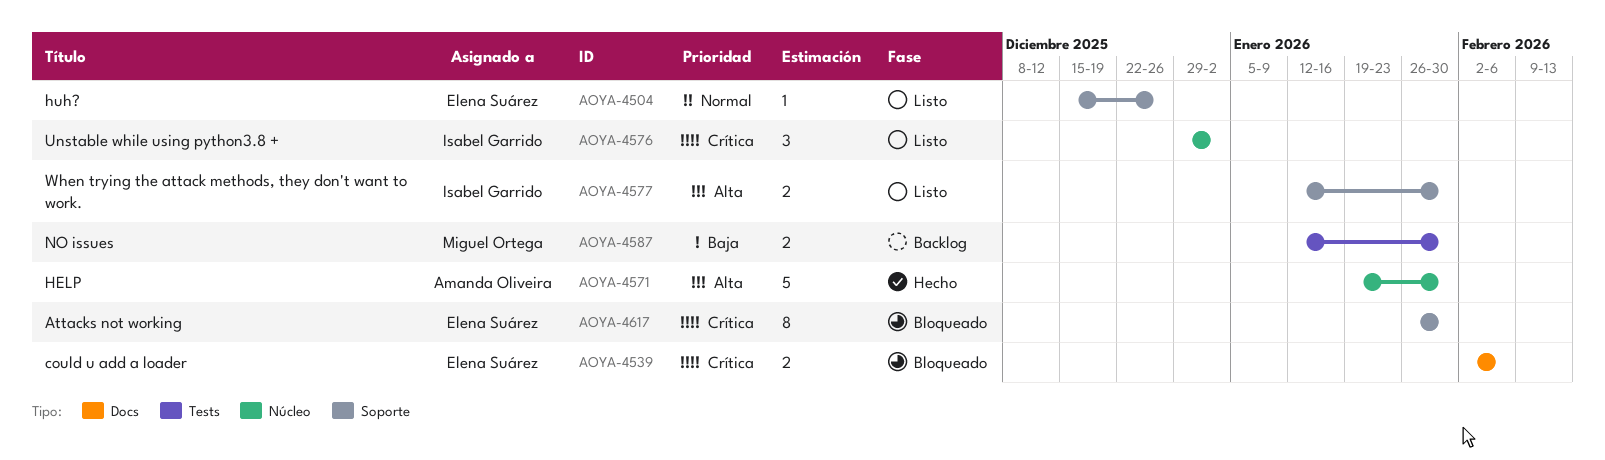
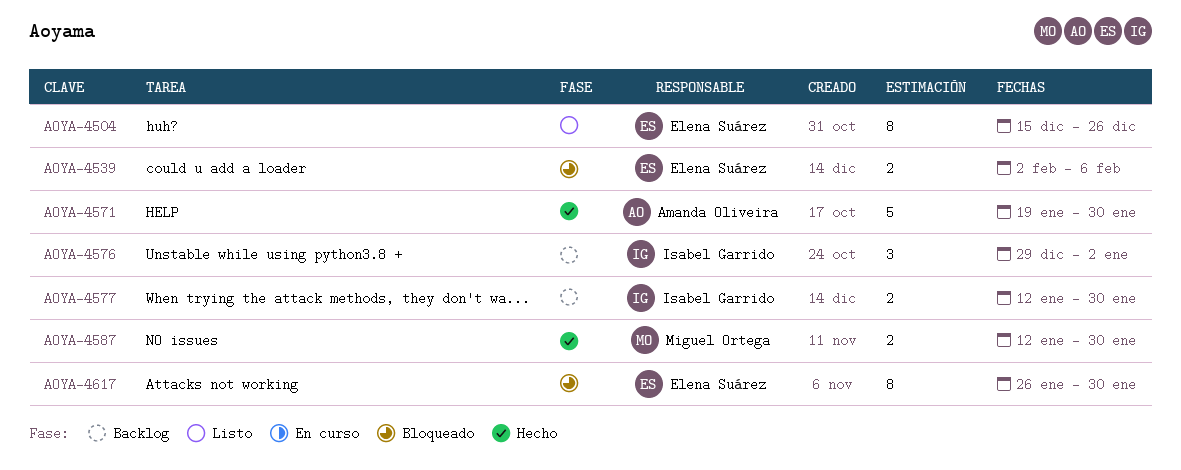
AOYA-4504, estimate: 1 -> 8
AOYA-4576, status: Listo -> Backlog
AOYA-4577, status: Listo -> Backlog
AOYA-4587, status: Backlog -> Hecho

